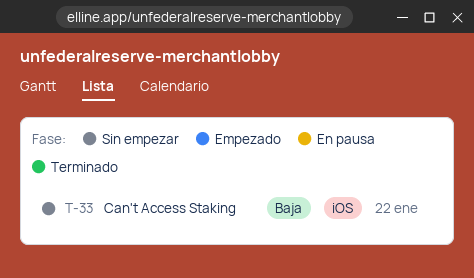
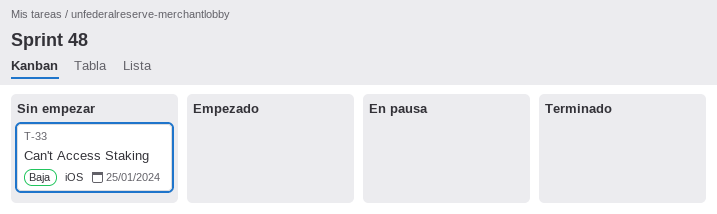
T-33, due: Jan 22 -> Jan 25

